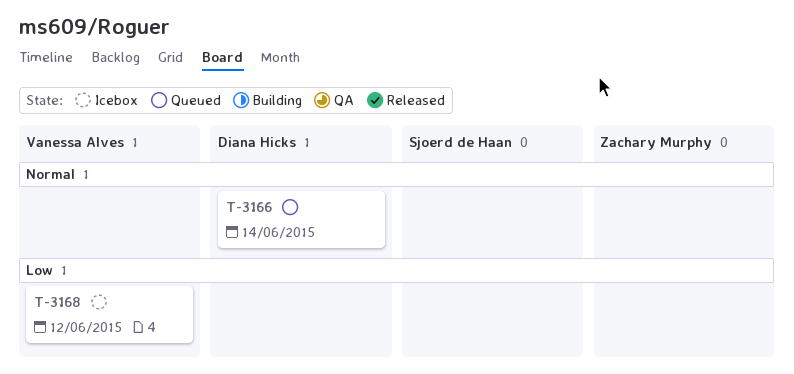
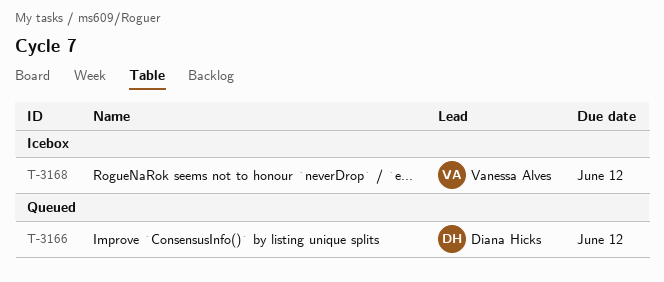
T-3166, due: Jun 14 -> Jun 12

